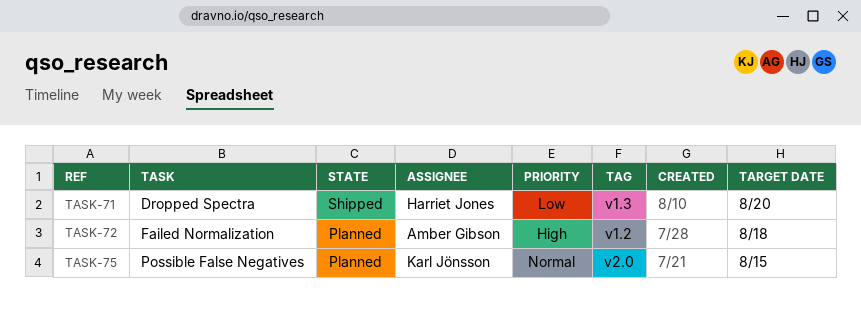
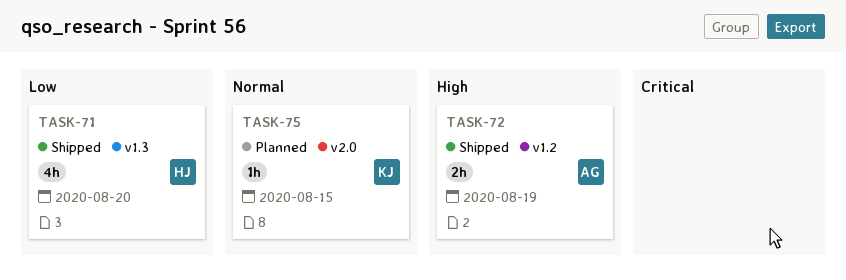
TASK-72, status: Planned -> Shipped
TASK-72, due: Aug 18 -> Aug 19

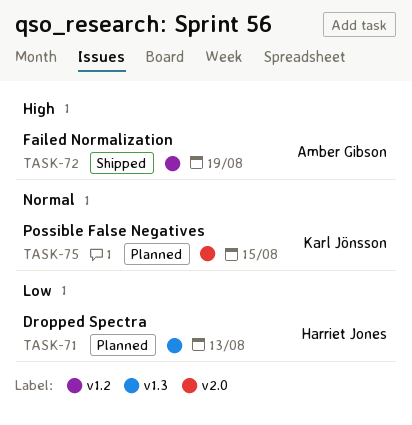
TASK-71, status: Shipped -> Planned
TASK-71, due: Aug 20 -> Aug 13

